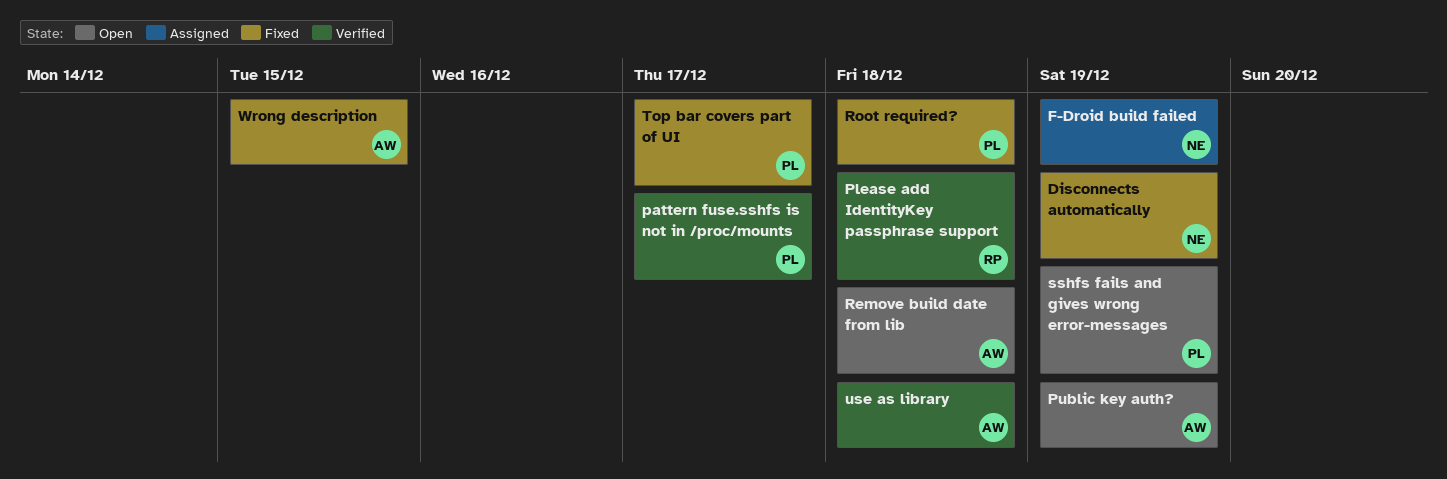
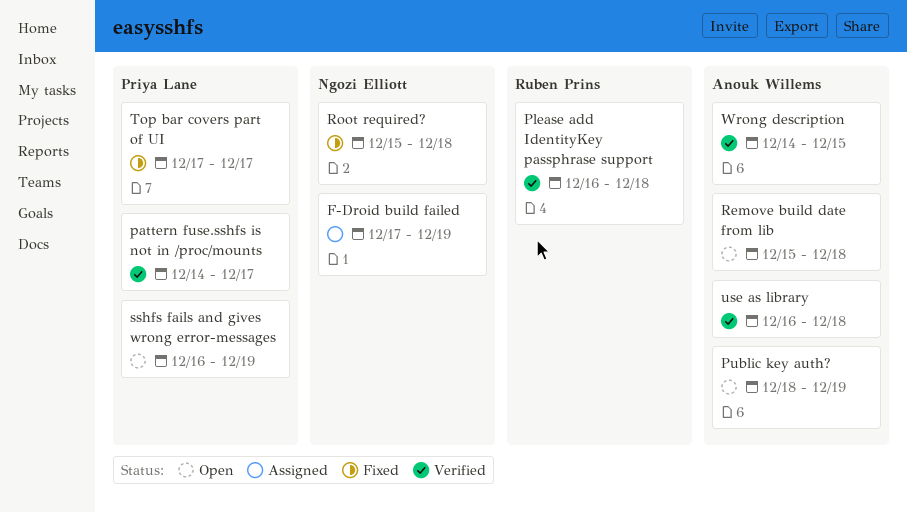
Disconnects automatically: present -> none
Root required?, owner: Priya Lane -> Ngozi Elliott
Wrong description, status: Fixed -> Verified

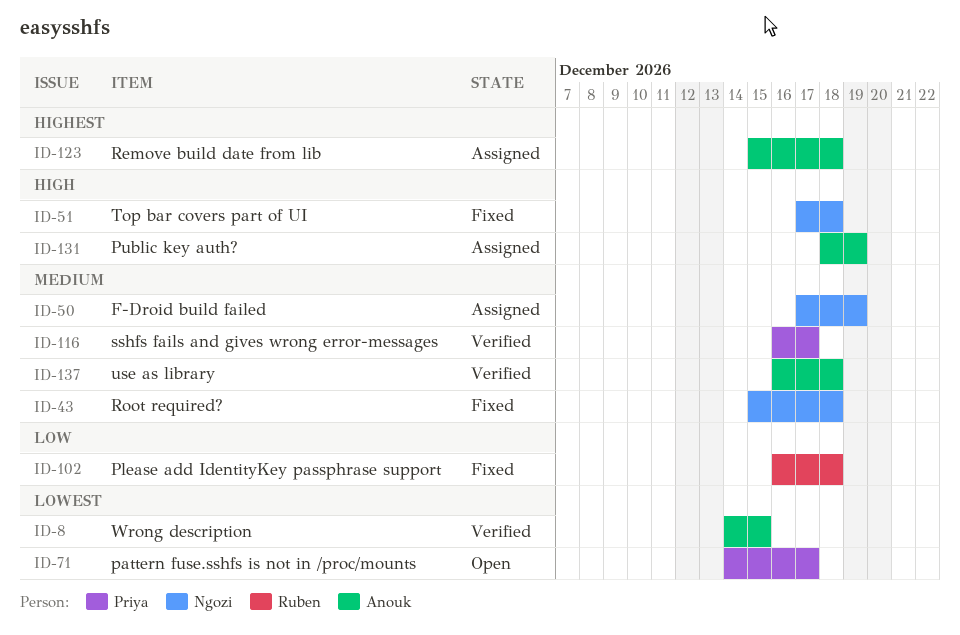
pattern fuse.sshfs is not in /proc/mounts, status: Verified -> Open
Please add IdentityKey passphrase support, status: Verified -> Fixed
Public key auth?, status: Open -> Assigned
Remove build date from lib, status: Open -> Assigned
sshfs fails and gives wrong error-messages, status: Open -> Verified
sshfs fails and gives wrong error-messages, due: Dec 19 -> Dec 17
Top bar covers part of UI, owner: Priya Lane -> Ngozi Elliott
Top bar covers part of UI, due: Dec 17 -> Dec 18

